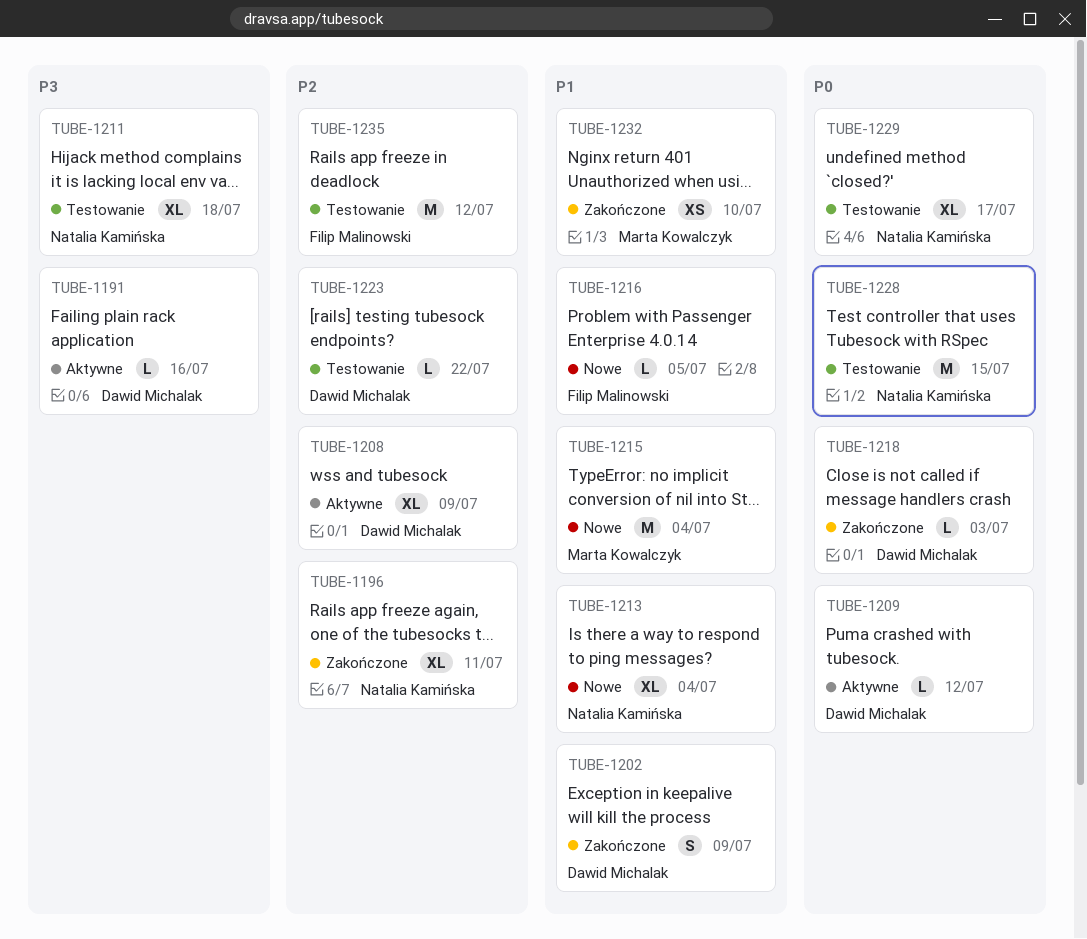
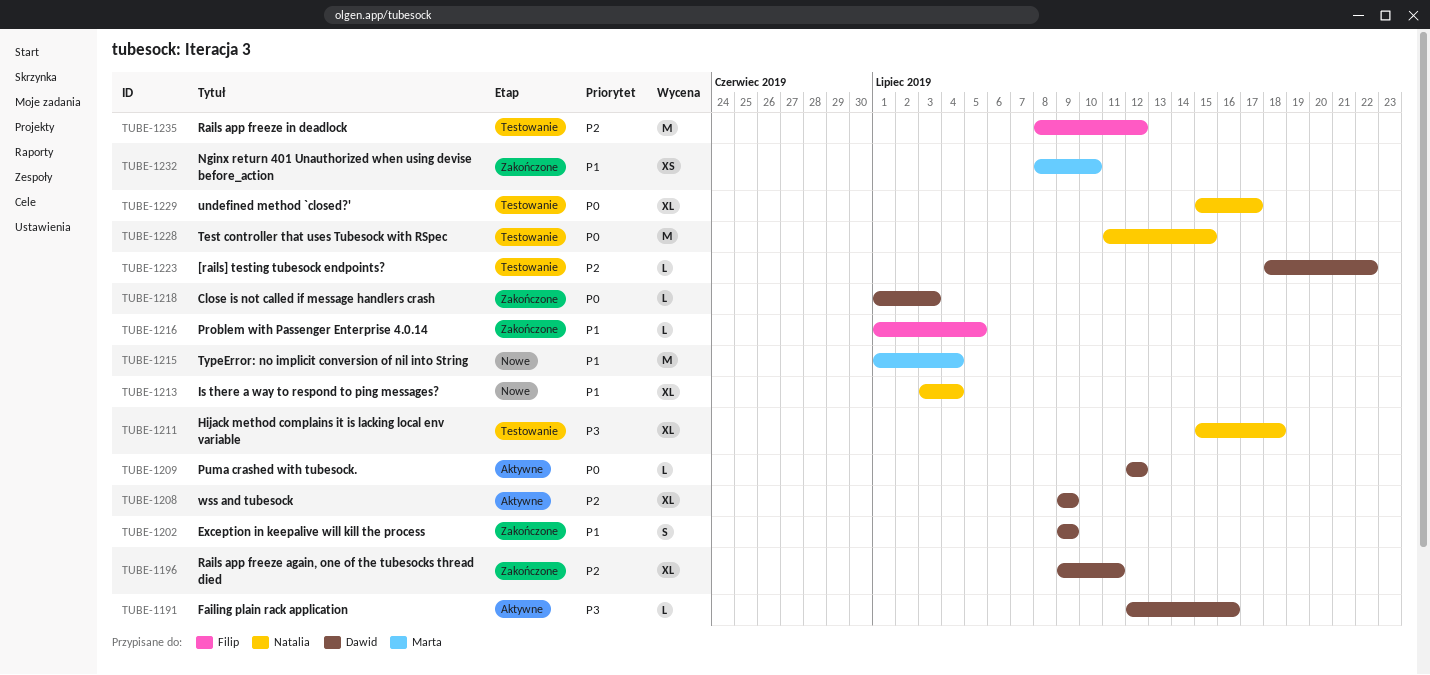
TUBE-1196, owner: Natalia Kamińska -> Dawid Michalak
TUBE-1216, status: Nowe -> Zakończone

